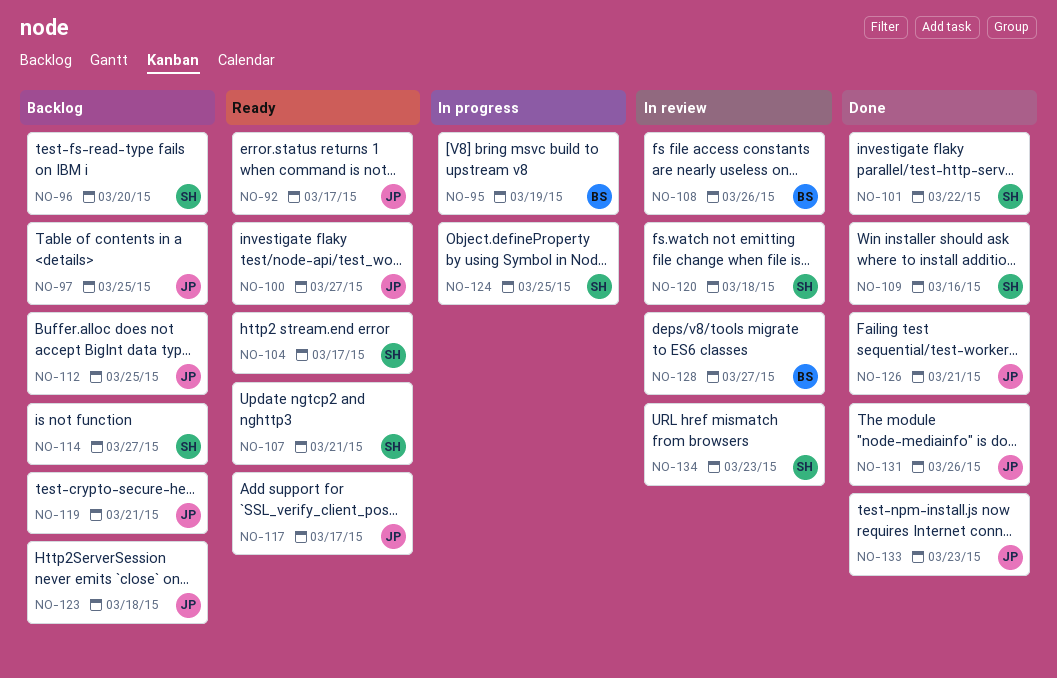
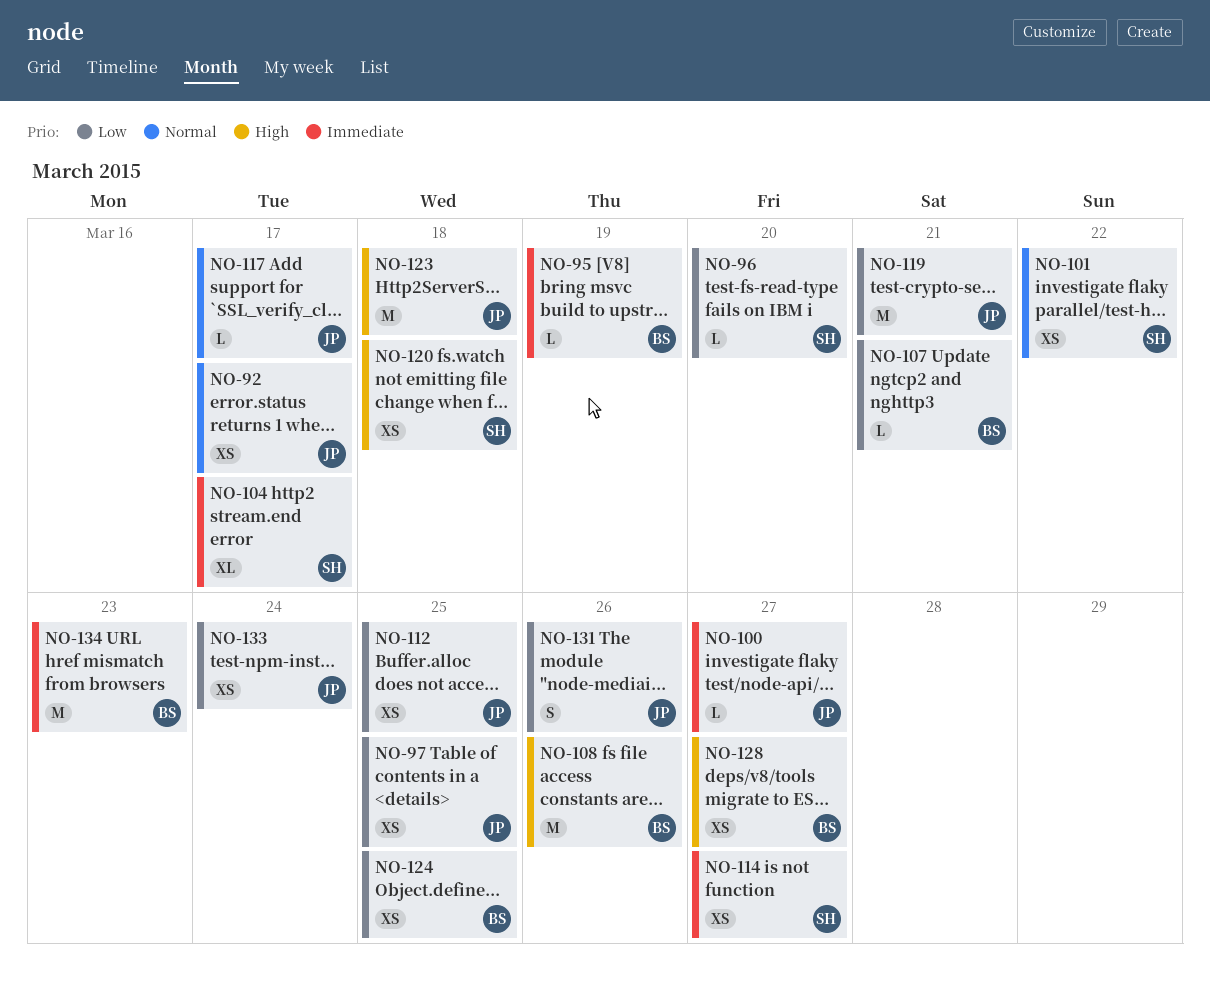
NO-107, owner: SH -> BS
NO-109: present -> none
NO-124, owner: SH -> BS
NO-126: present -> none
NO-133, due: Mar 23 -> Mar 24
NO-134, owner: SH -> BS

